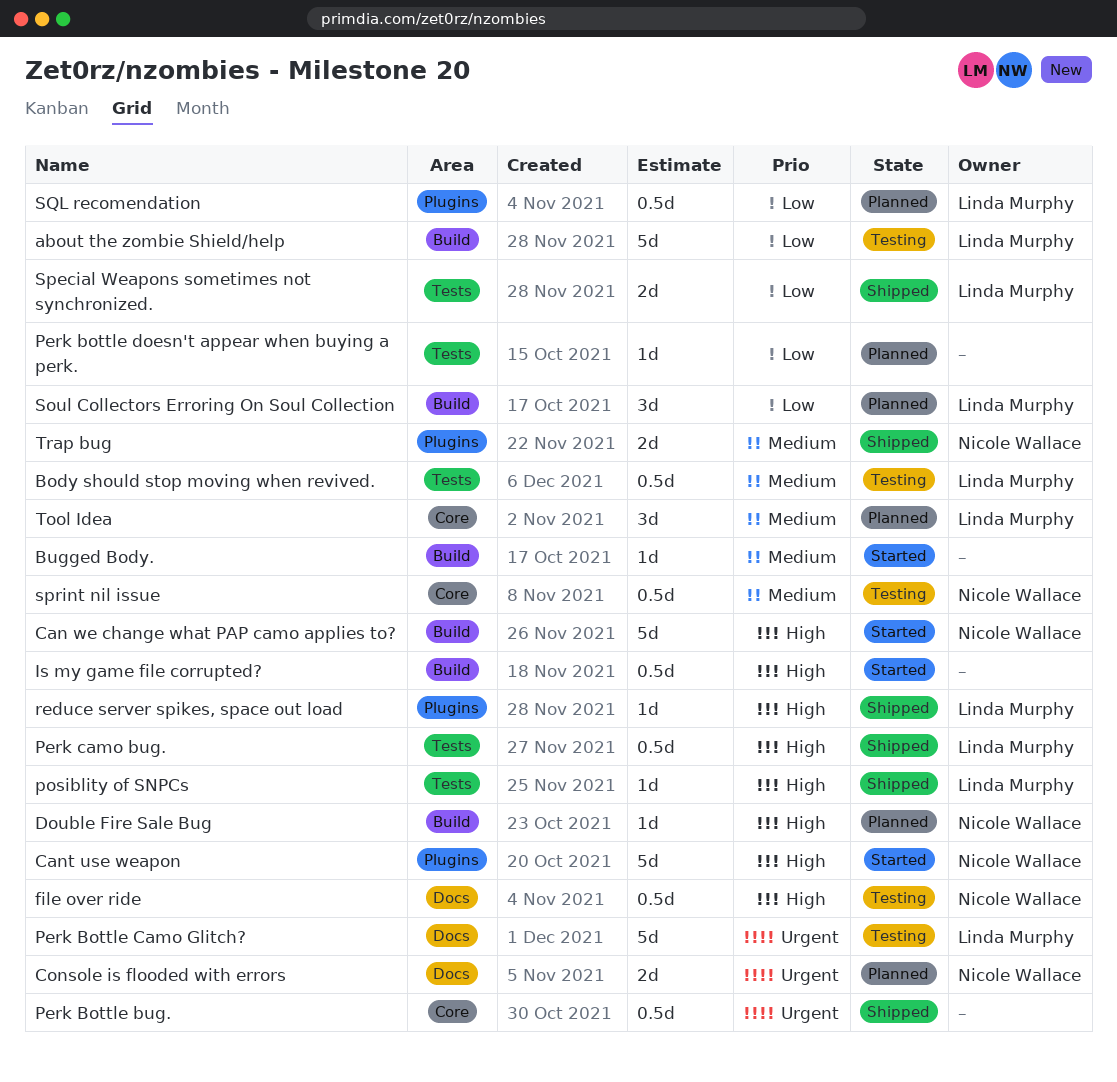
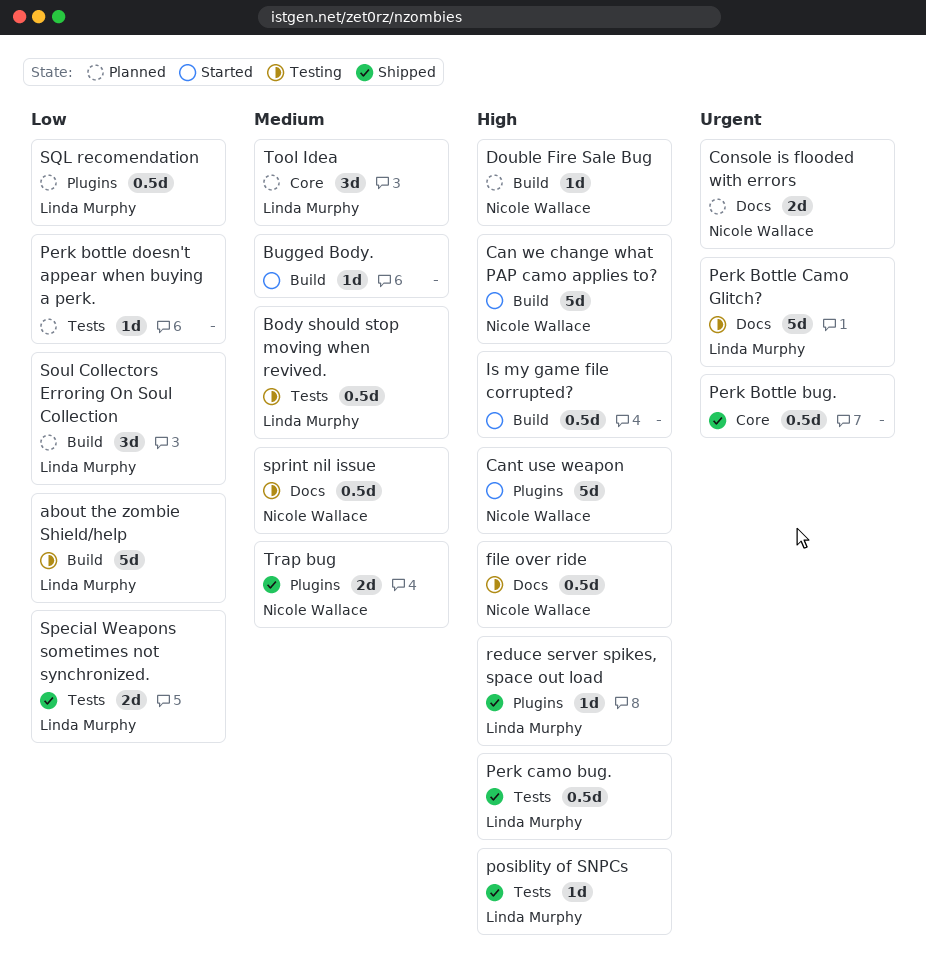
sprint nil issue, label: Core -> Docs

